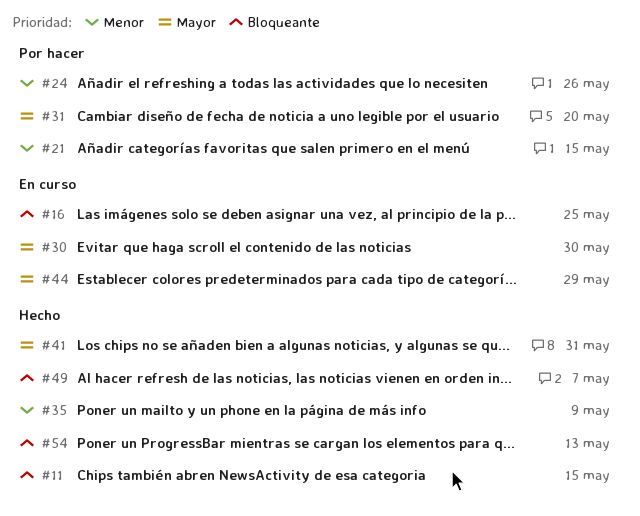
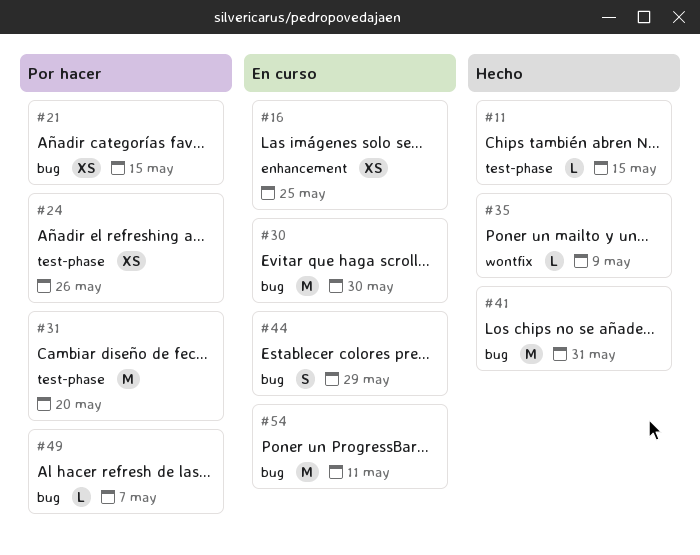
#49, status: Hecho -> Por hacer
#54, status: Hecho -> En curso
#54, due: May 13 -> May 11

